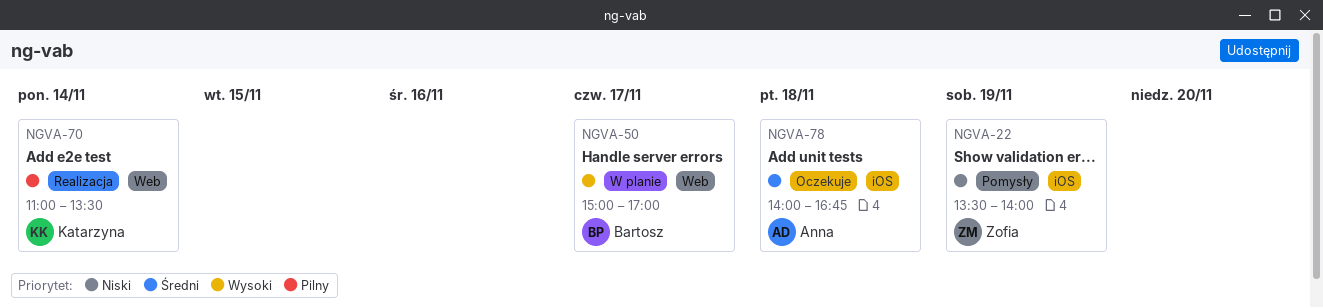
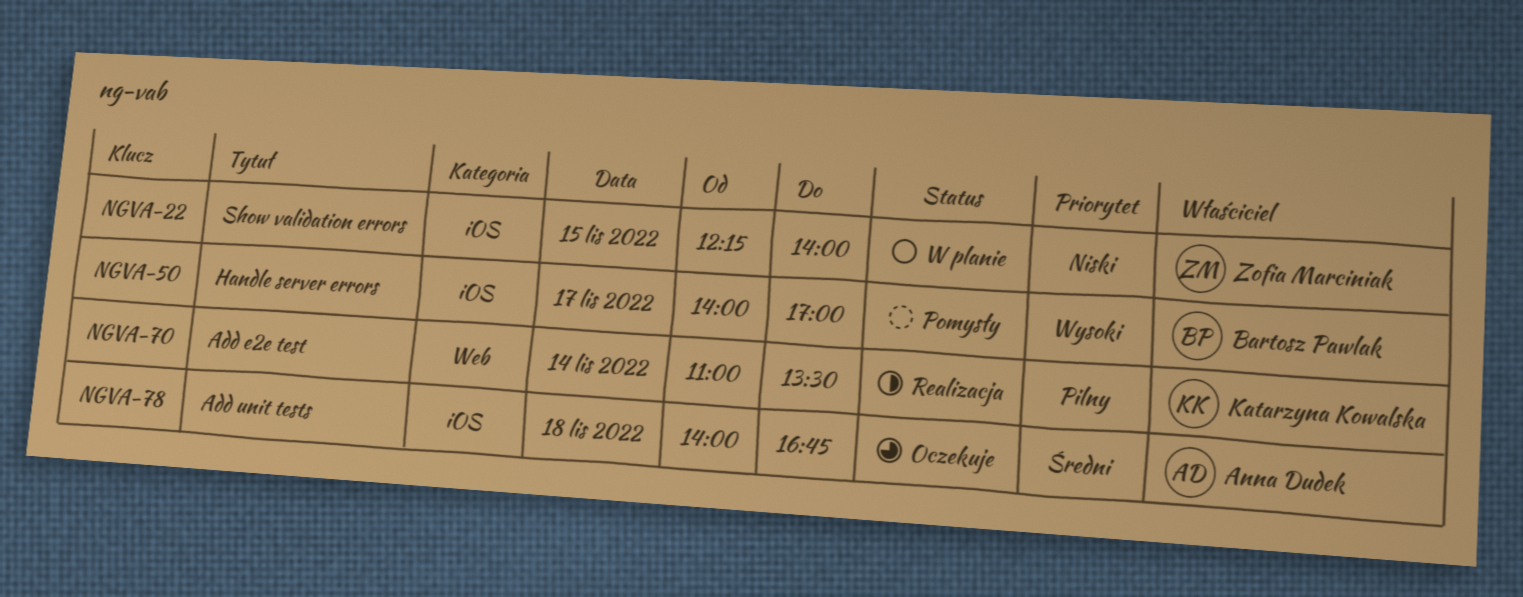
NGVA-22, status: Pomysły -> W planie
NGVA-22, day: Nov 19 -> Nov 15
NGVA-22, begins: 13:30 -> 12:15
NGVA-50, status: W planie -> Pomysły
NGVA-50, label: Web -> iOS
NGVA-50, begins: 15:00 -> 14:00

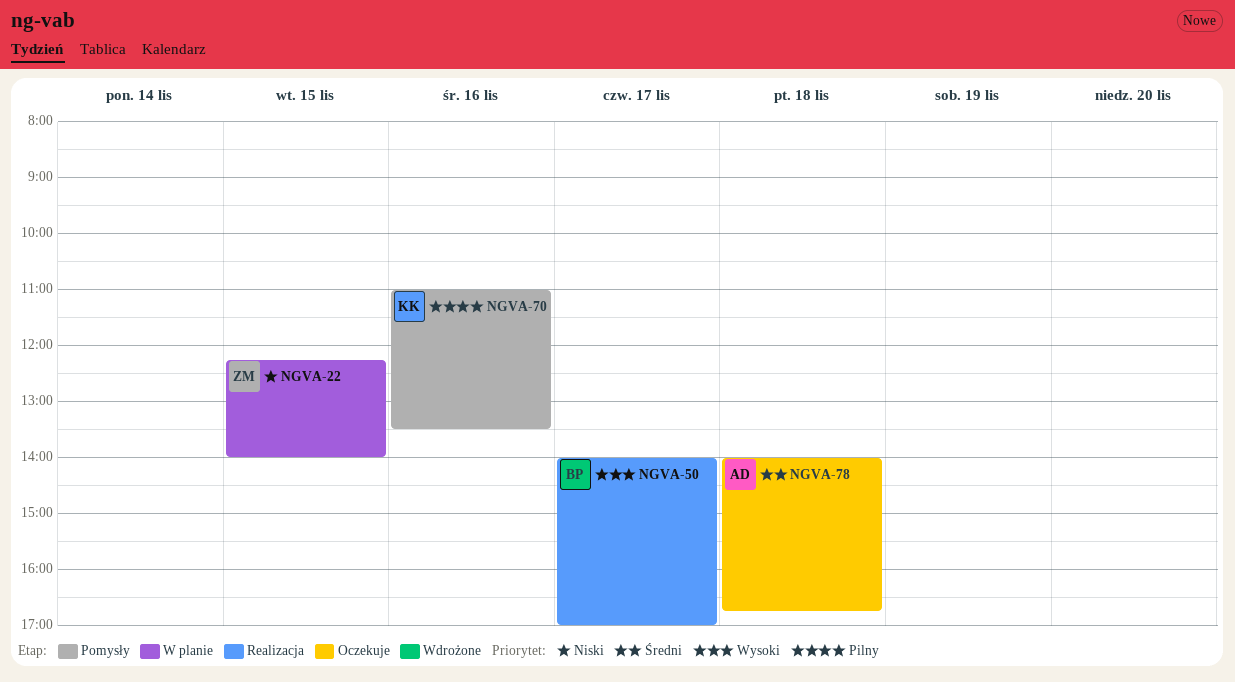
NGVA-50, status: Pomysły -> Realizacja
NGVA-70, status: Realizacja -> Pomysły
NGVA-70, day: Nov 14 -> Nov 16

